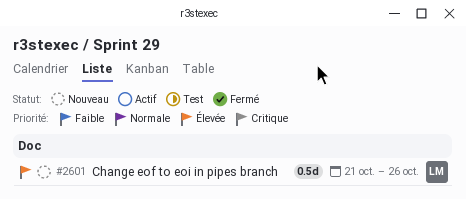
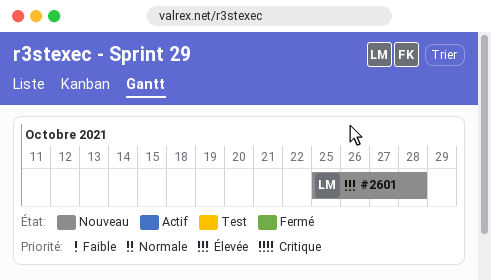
#2601, start: Oct 21 -> Oct 25
#2601, due: Oct 26 -> Oct 28

